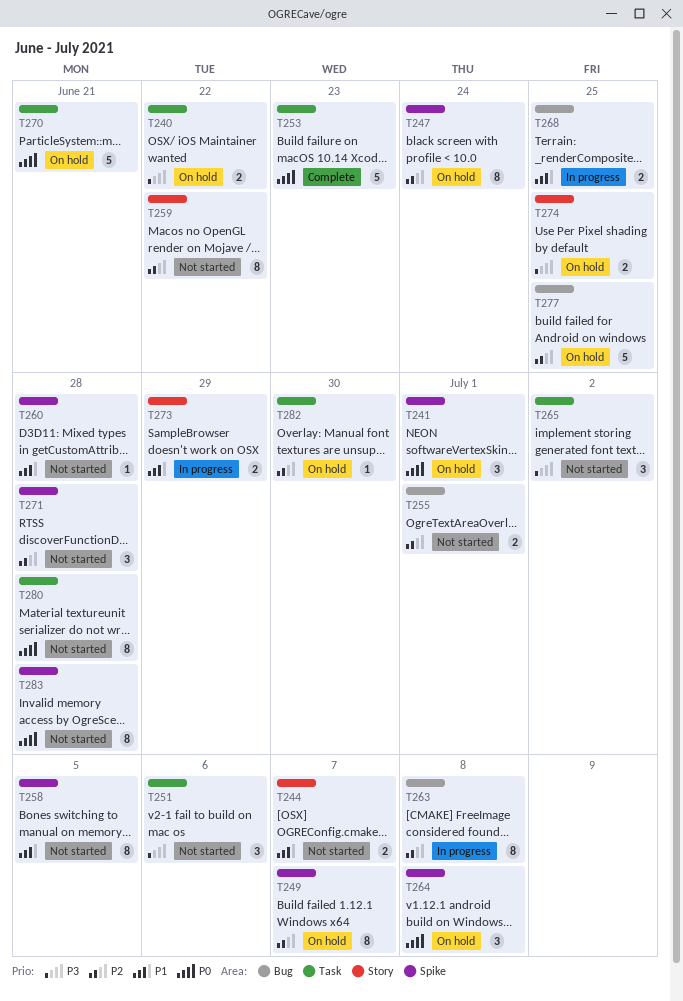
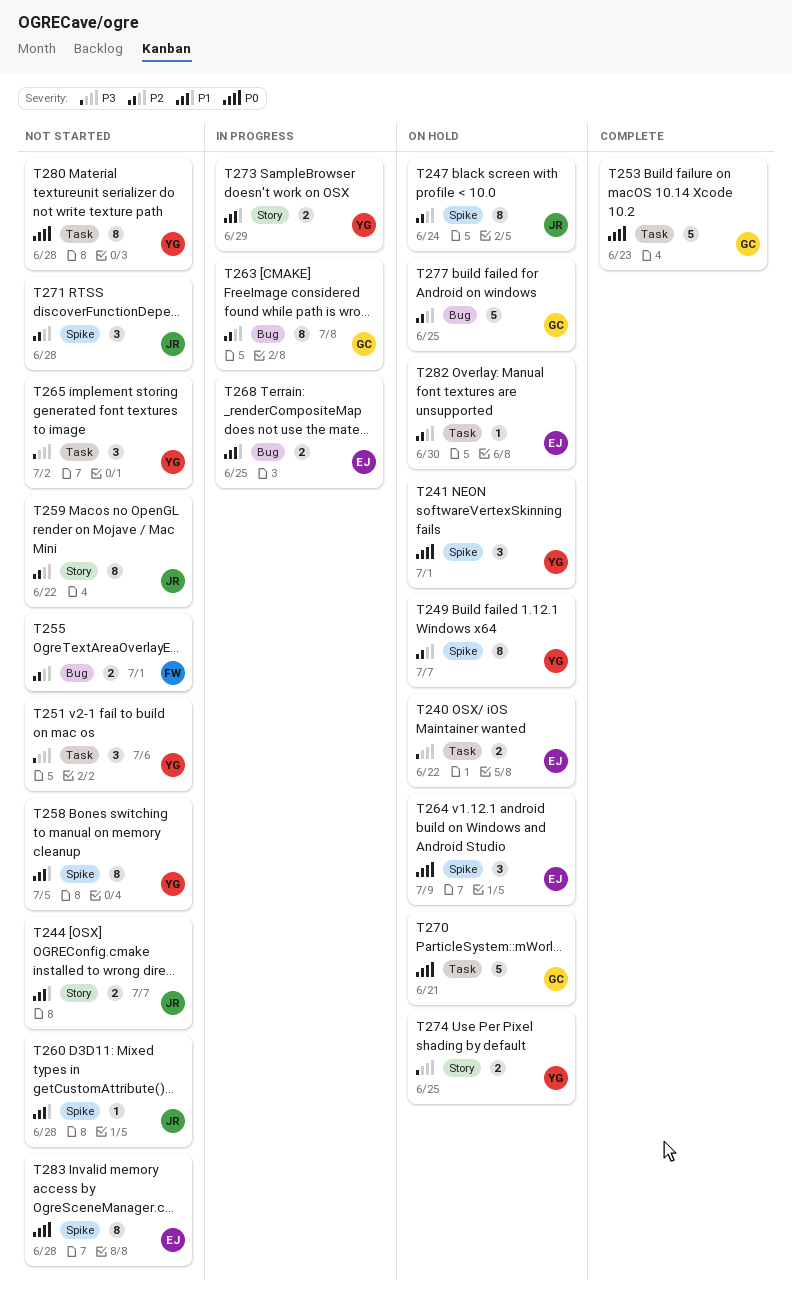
T264, due: Jul 8 -> Jul 9

